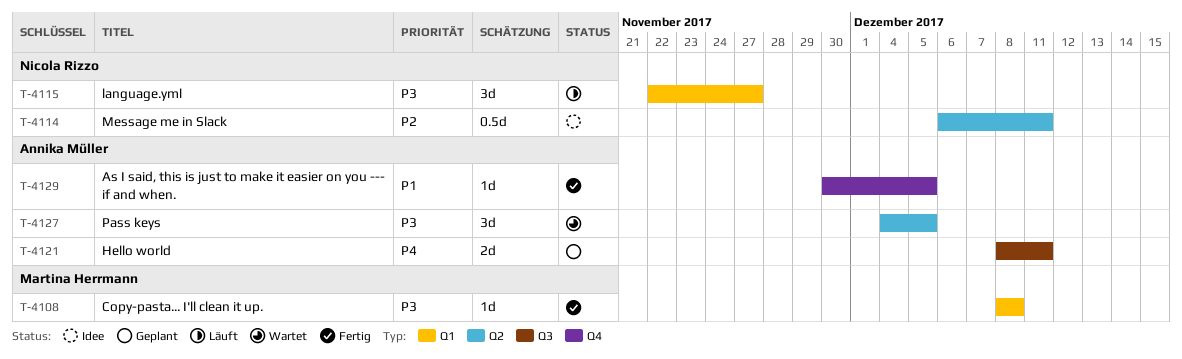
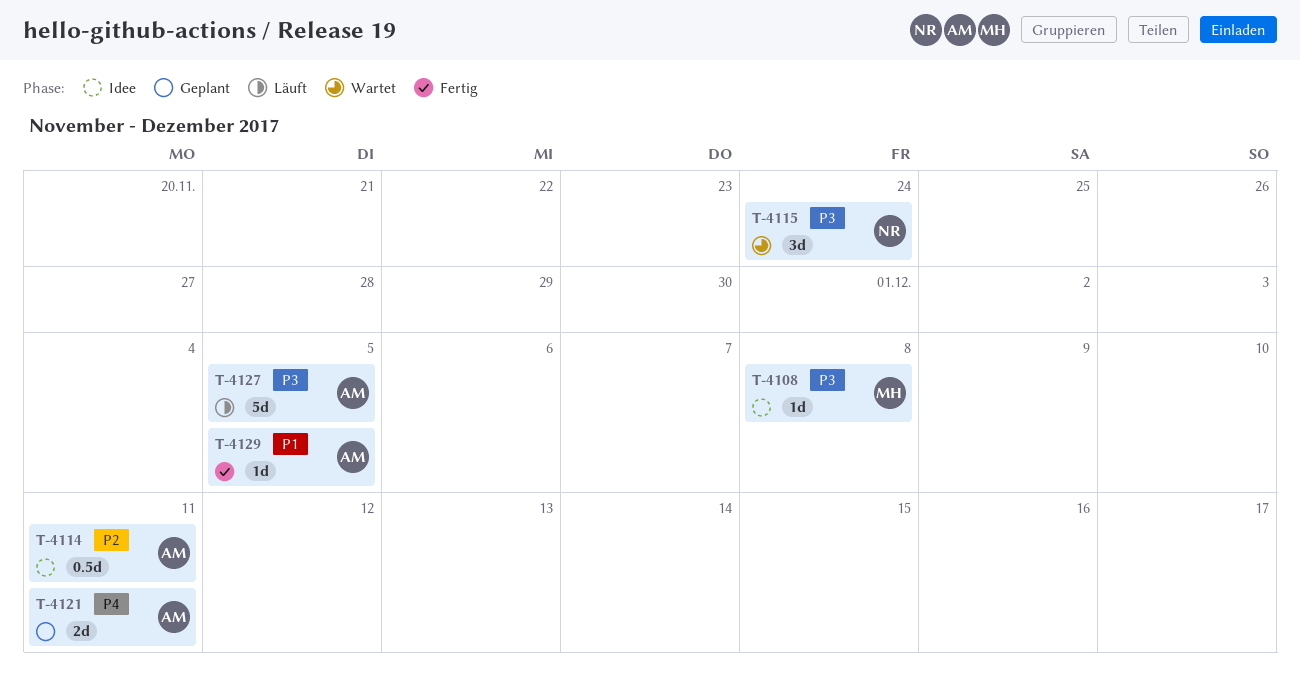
T-4108, status: Fertig -> Idee
T-4114, owner: Nicola Rizzo -> Annika Müller
T-4115, status: Läuft -> Wartet
T-4115, due: Nov 27 -> Nov 24
T-4127, status: Wartet -> Läuft
T-4127, estimate: 3d -> 5d

